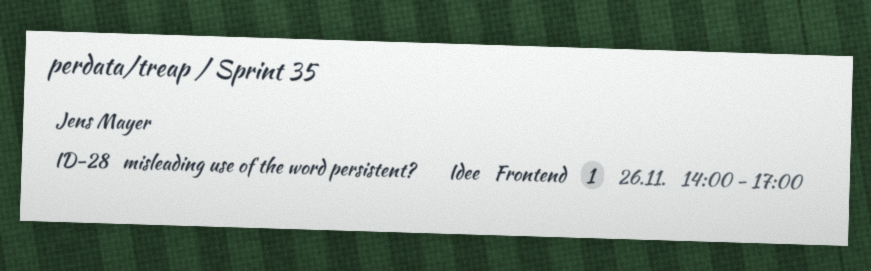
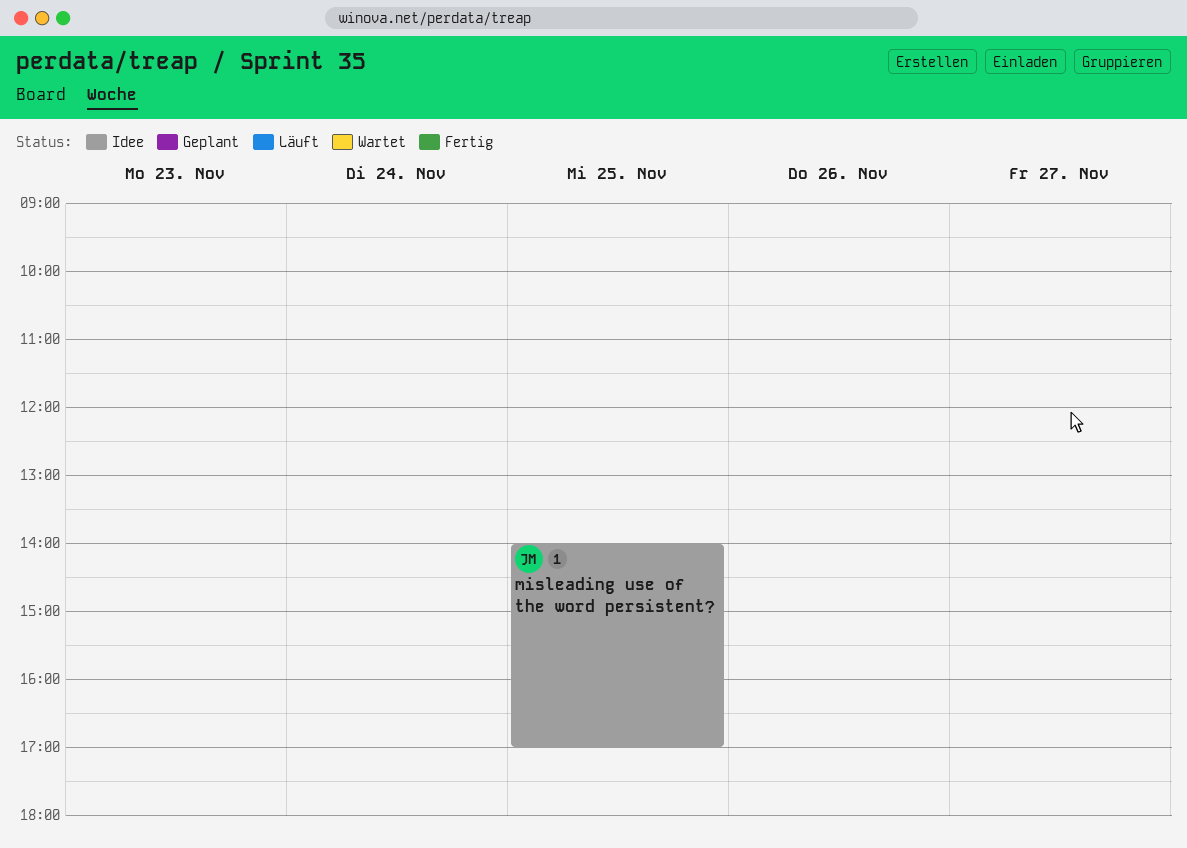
misleading use of the word persistent?, day: Nov 26 -> Nov 25

